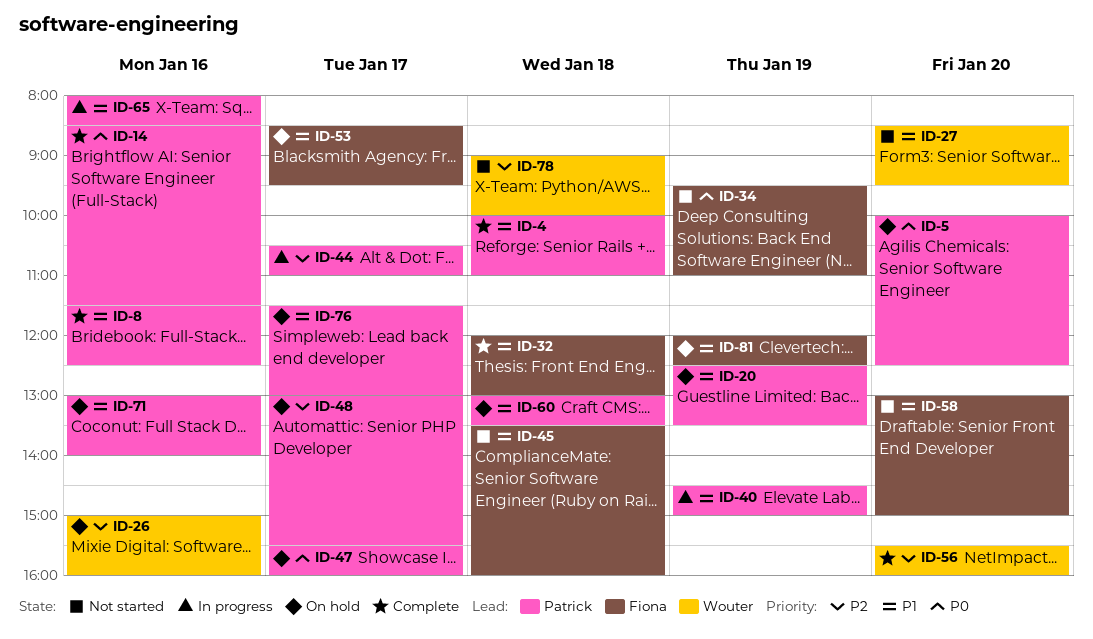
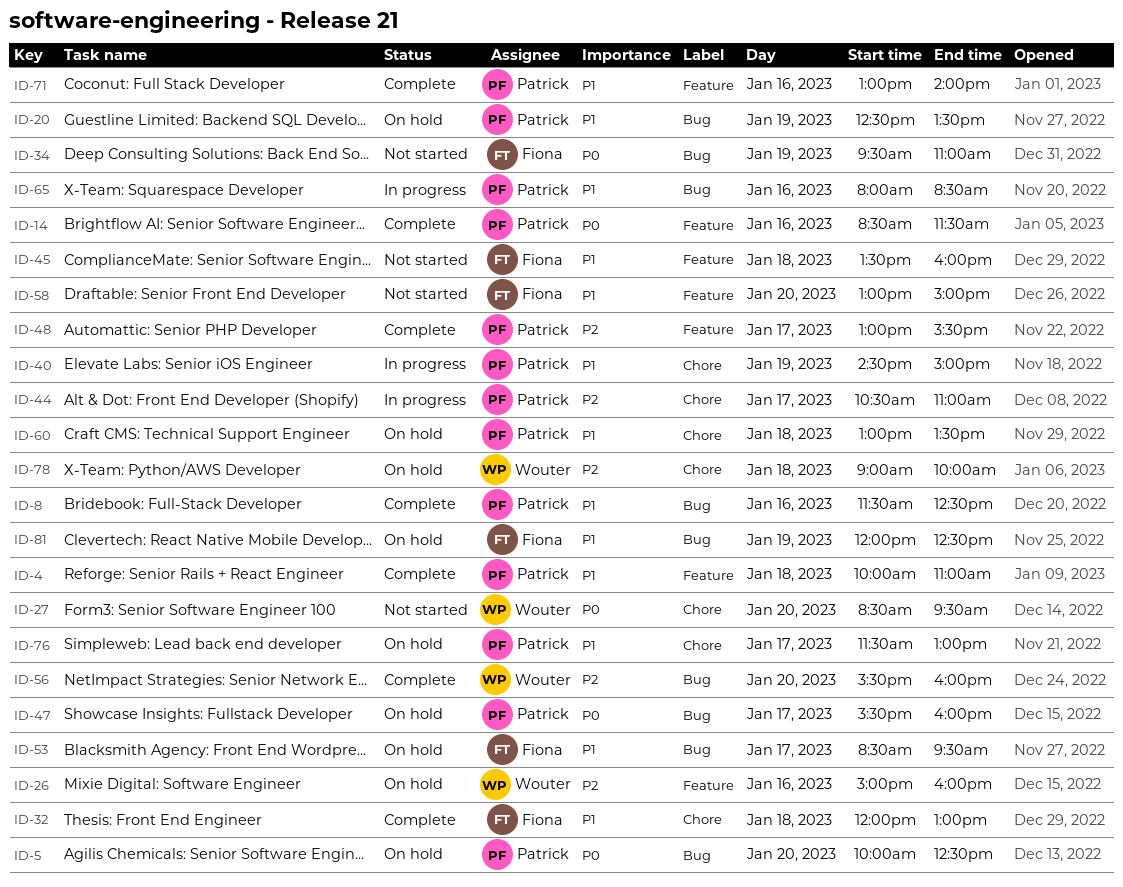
ID-27, priority: P1 -> P0
ID-48, status: On hold -> Complete
ID-71, status: On hold -> Complete
ID-78, status: Not started -> On hold

